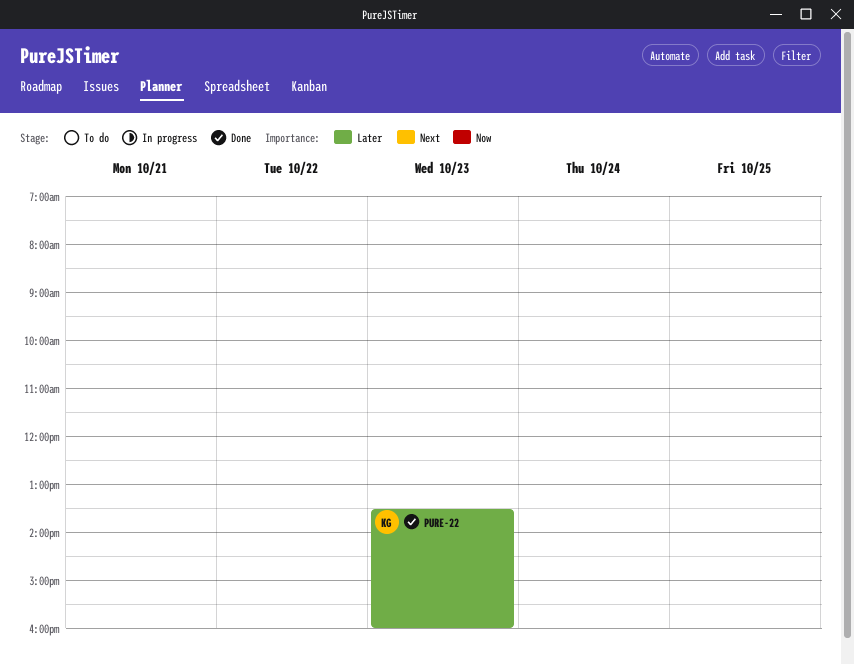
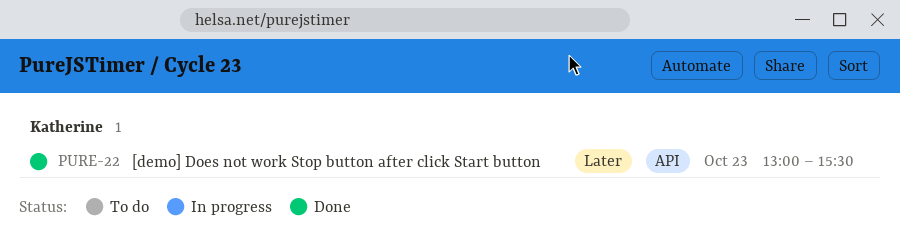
PURE-22, begins: 13:30 -> 13:00
PURE-22, ends: 16:00 -> 15:30

